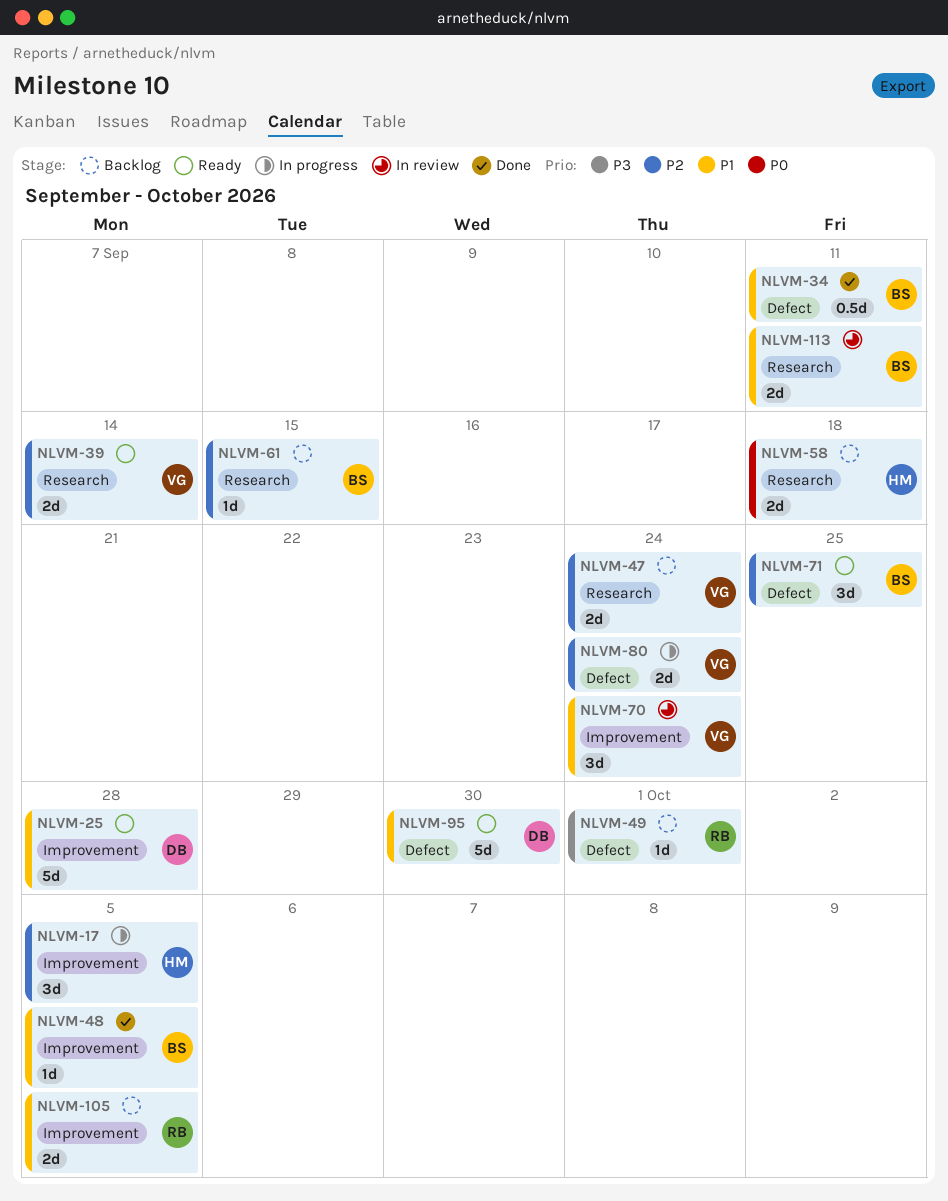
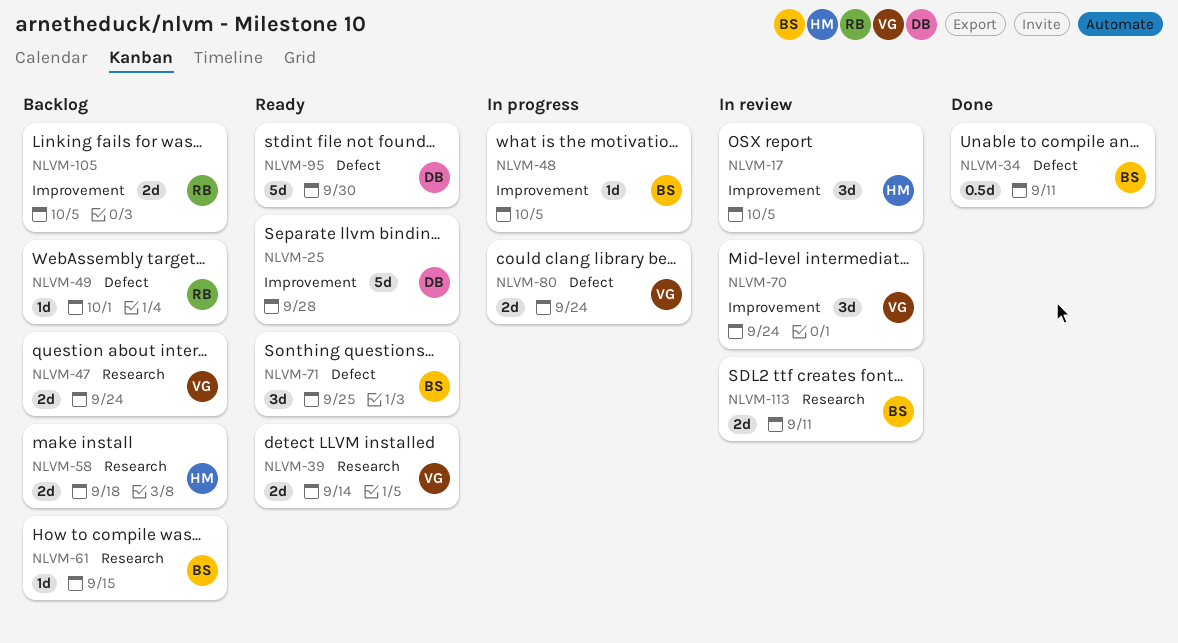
NLVM-17, status: In progress -> In review
NLVM-48, status: Done -> In progress

